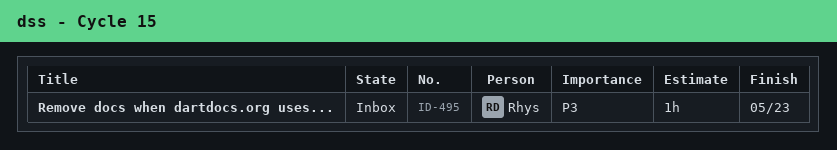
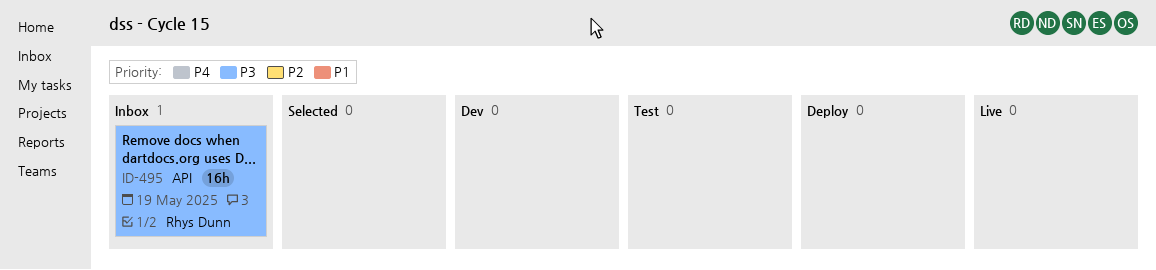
ID-495, estimate: 1h -> 16h
ID-495, due: May 23 -> May 19

